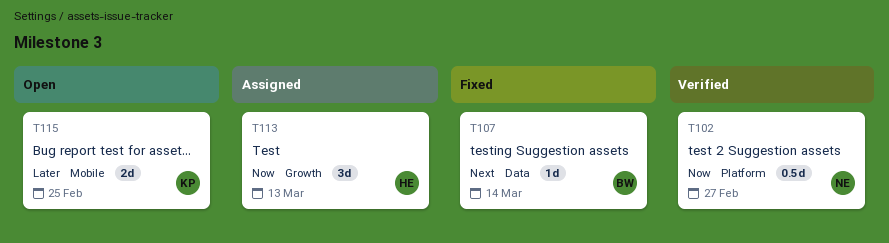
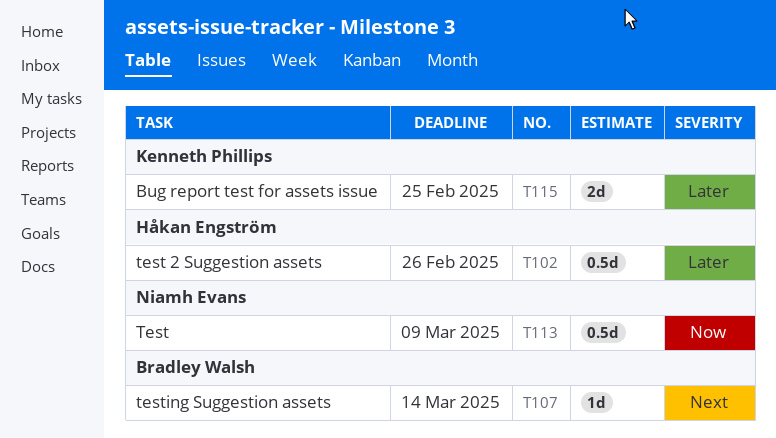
T102, owner: Niamh Evans -> Håkan Engström
T102, priority: Now -> Later
T102, due: Feb 27 -> Feb 26
T113, owner: Håkan Engström -> Niamh Evans
T113, estimate: 3d -> 0.5d
T113, due: Mar 13 -> Mar 9

